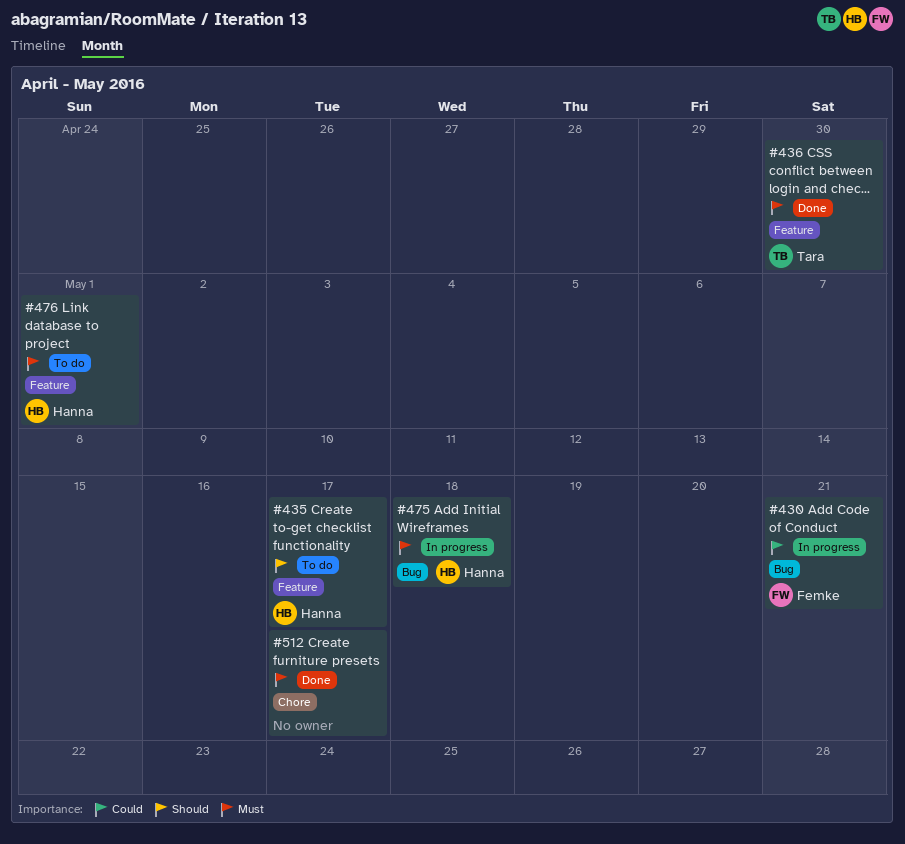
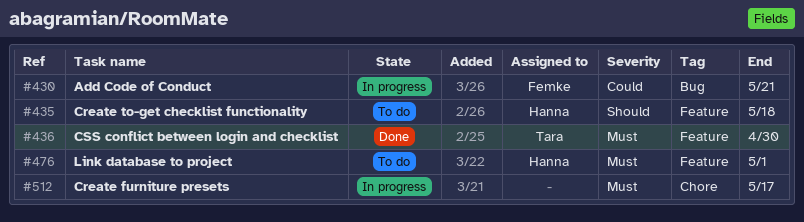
#435, due: May 17 -> May 18
#475: present -> none
#512, status: Done -> In progress

